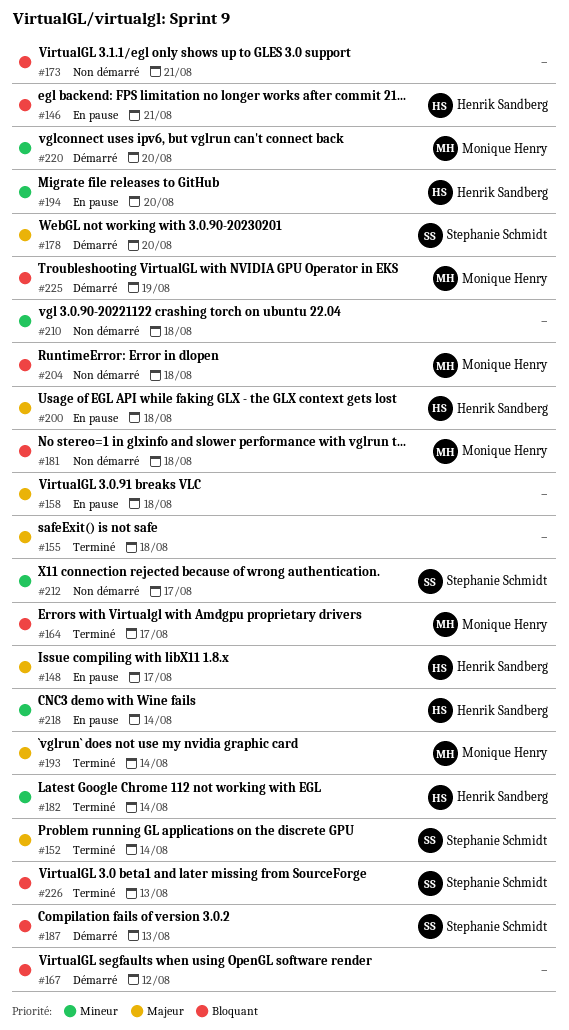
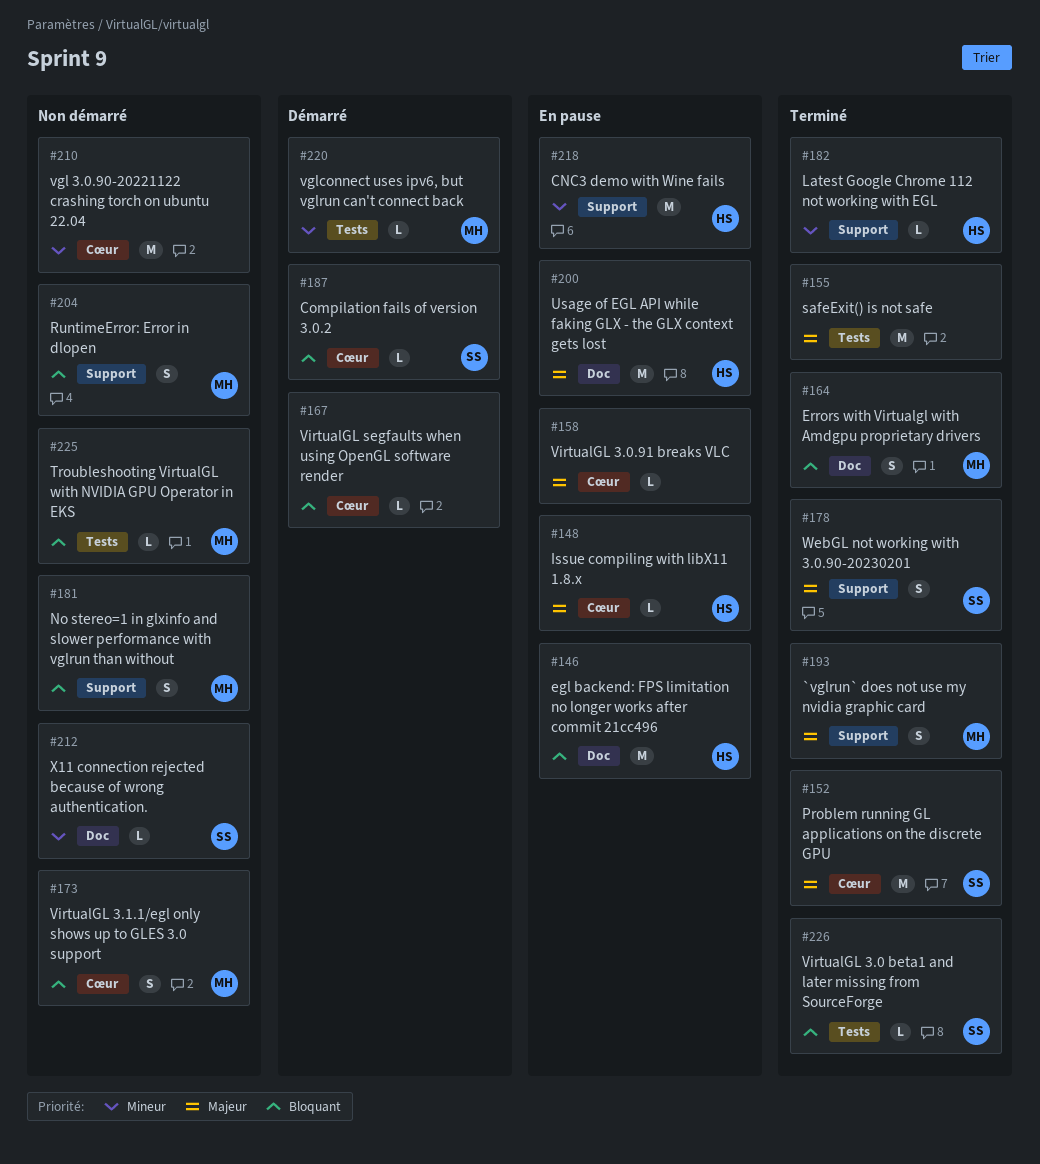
#173, owner: none -> Monique Henry
#178, status: Démarré -> Terminé
#194: present -> none
#225, status: Démarré -> Non démarré

